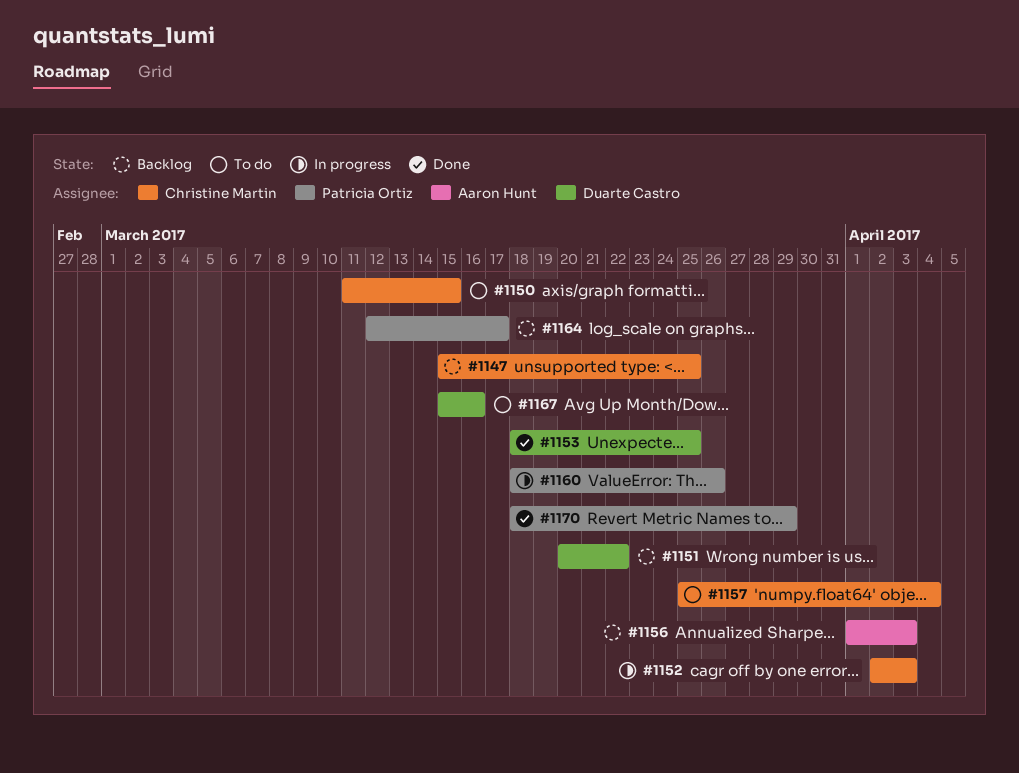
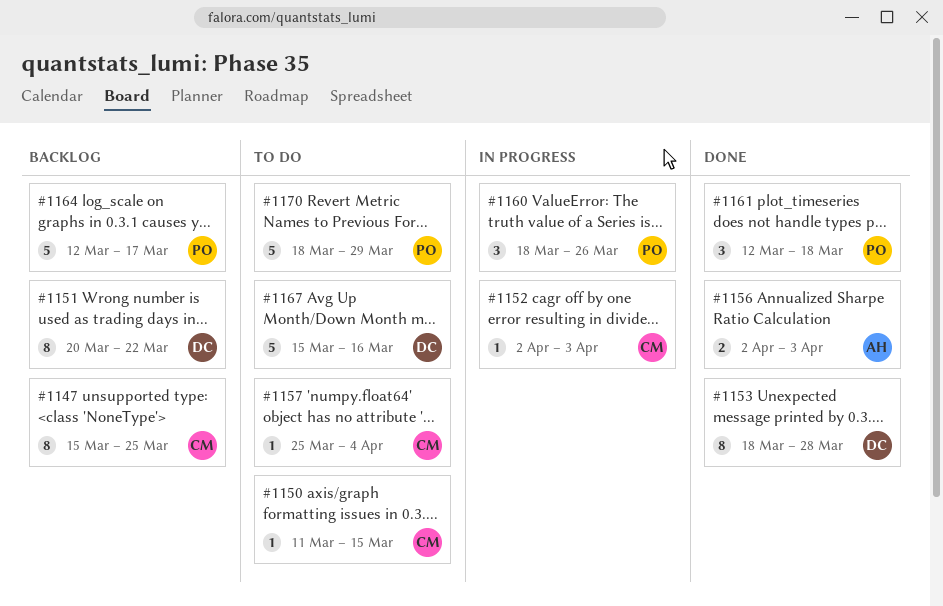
#1153, due: Mar 25 -> Mar 28
#1156, status: Backlog -> Done
#1156, start: Apr 1 -> Apr 2
#1161: none -> present
#1170, status: Done -> To do

